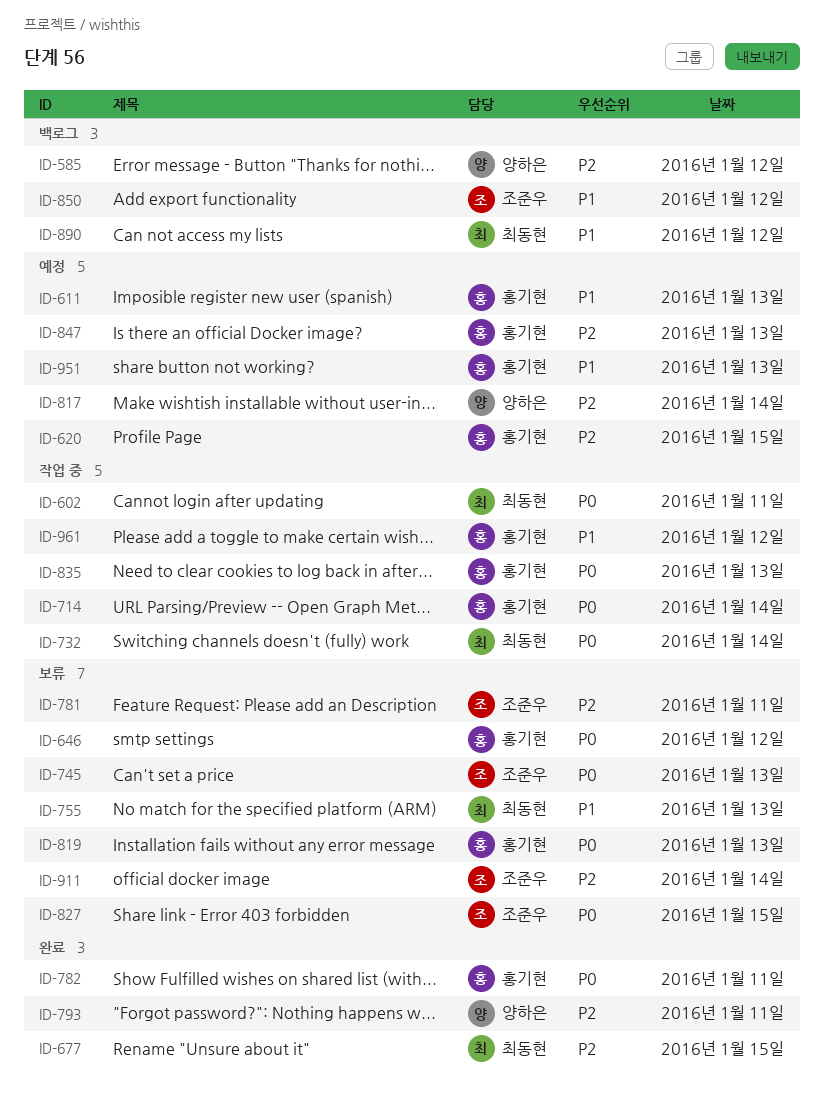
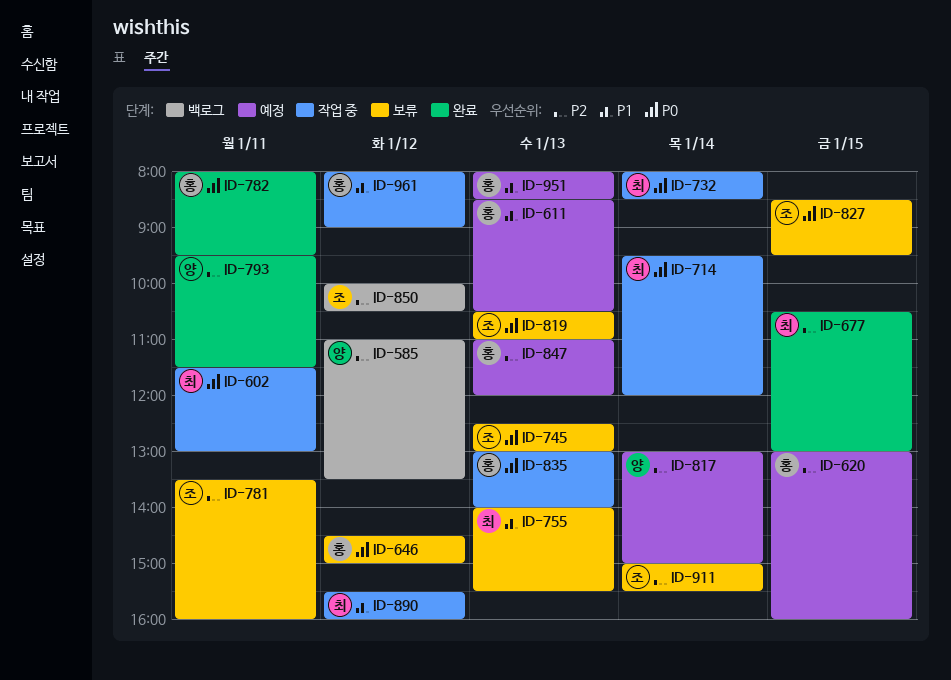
ID-714, owner: 홍기현 -> 최동현
ID-819, owner: 홍기현 -> 조준우
ID-850, priority: P1 -> P2
ID-890, status: 백로그 -> 작업 중

